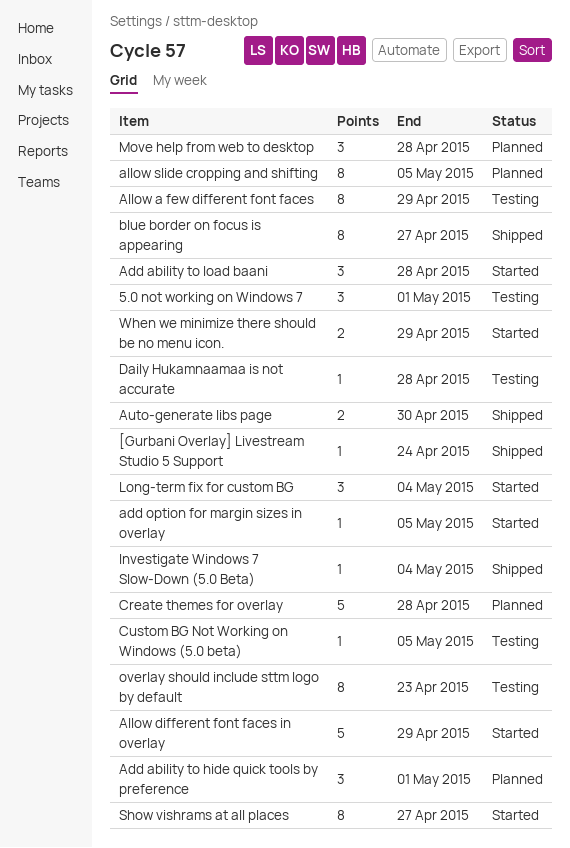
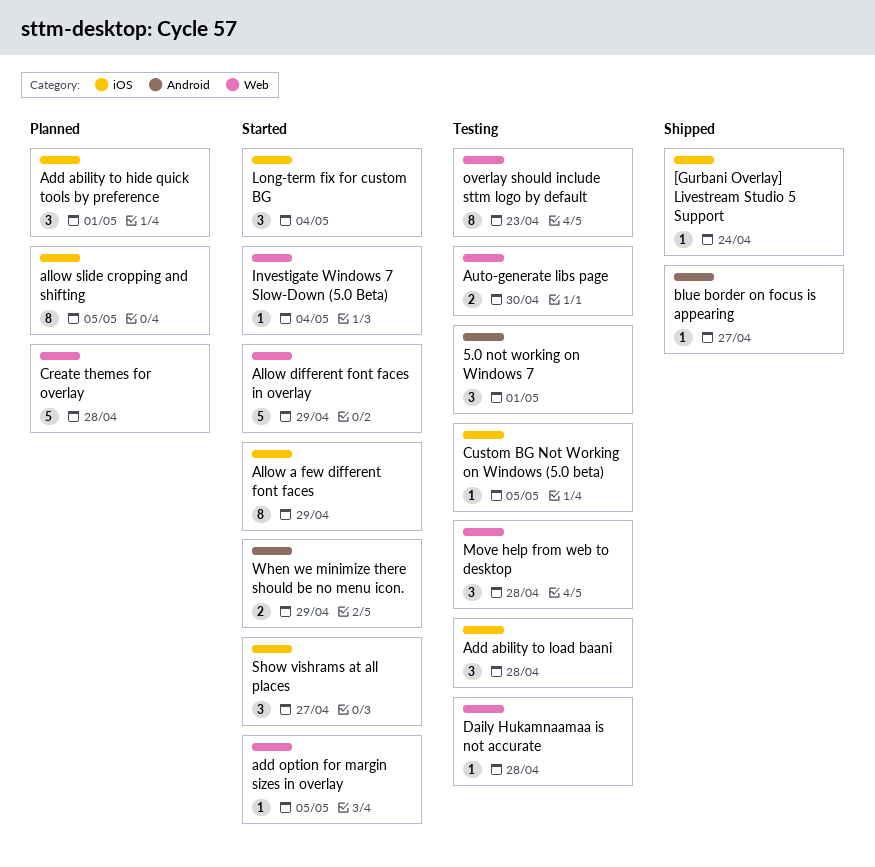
Add ability to load baani, status: Started -> Testing
Allow a few different font faces, status: Testing -> Started
Auto-generate libs page, status: Shipped -> Testing
blue border on focus is appearing, estimate: 8 -> 1
Investigate Windows 7 Slow-Down (5.0 Beta), status: Shipped -> Started
Move help from web to desktop, status: Planned -> Testing
Show vishrams at all places, estimate: 8 -> 3

